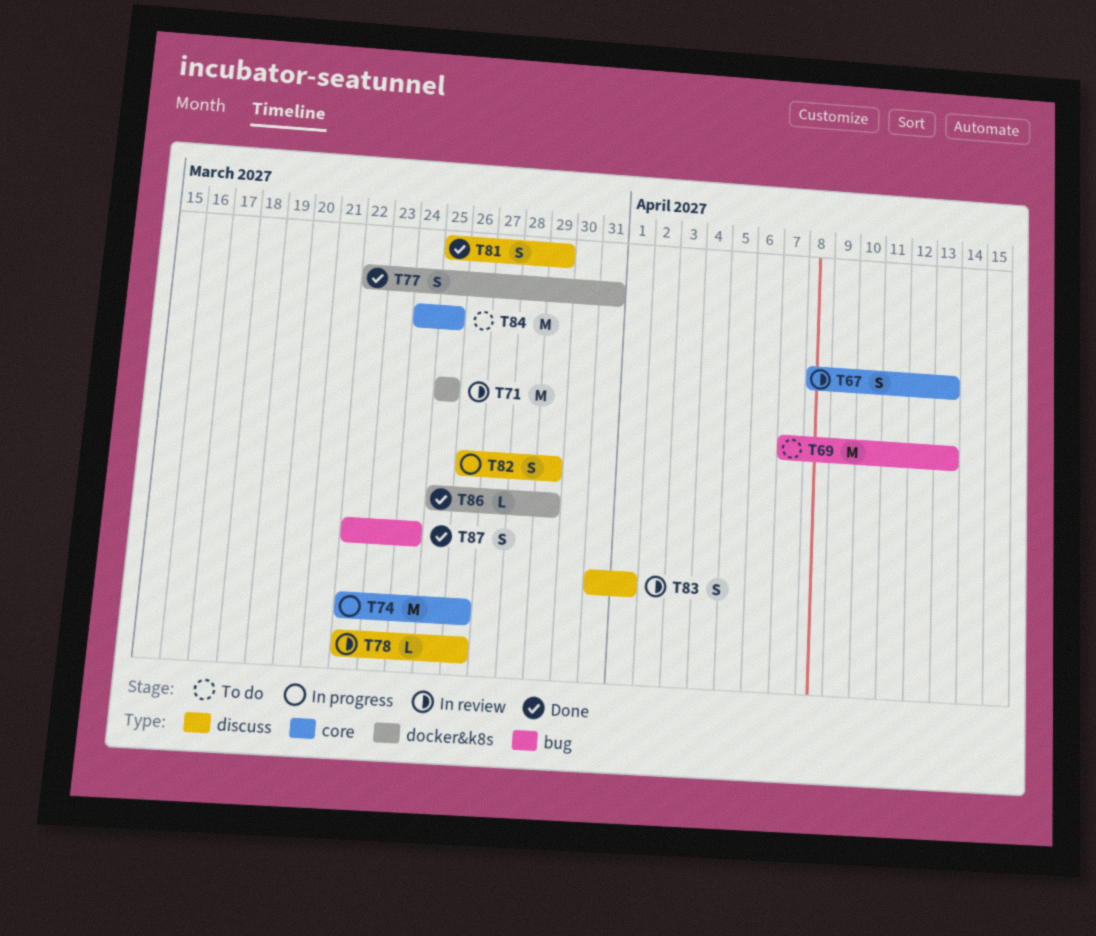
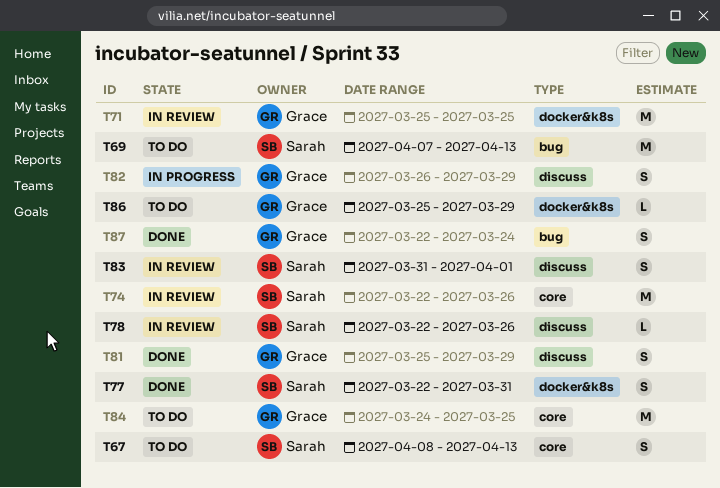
T67, status: In review -> To do
T74, status: In progress -> In review
T86, status: Done -> To do

